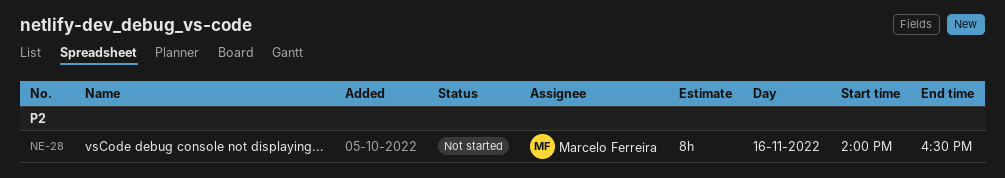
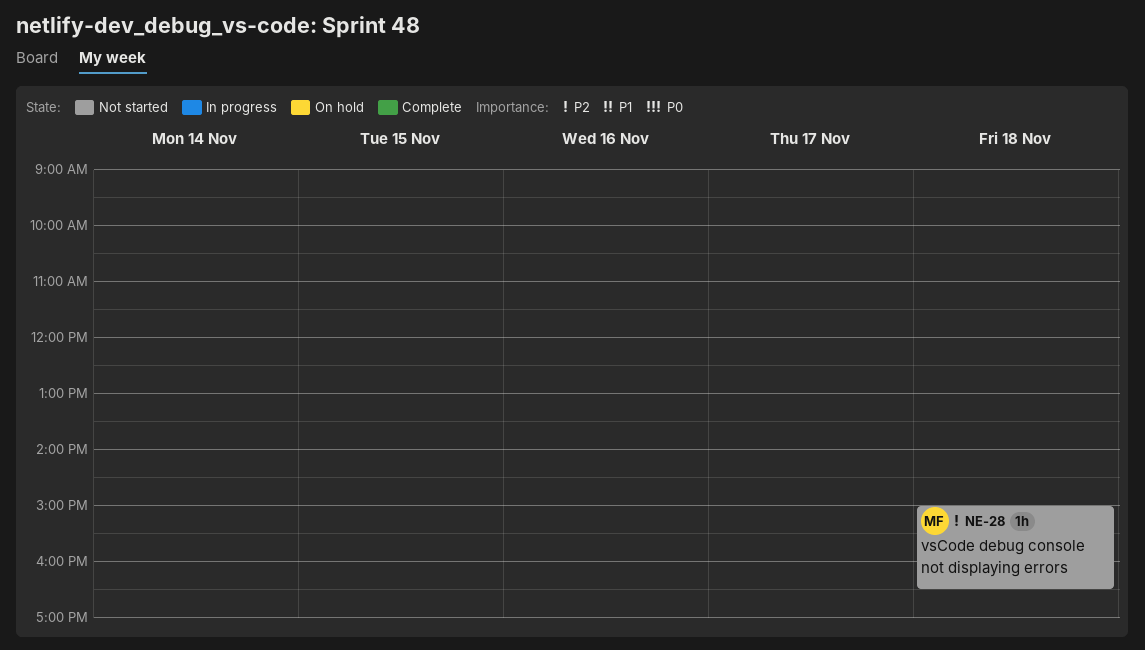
NE-28, estimate: 8h -> 1h
NE-28, day: Nov 16 -> Nov 18
NE-28, begins: 14:00 -> 15:00

